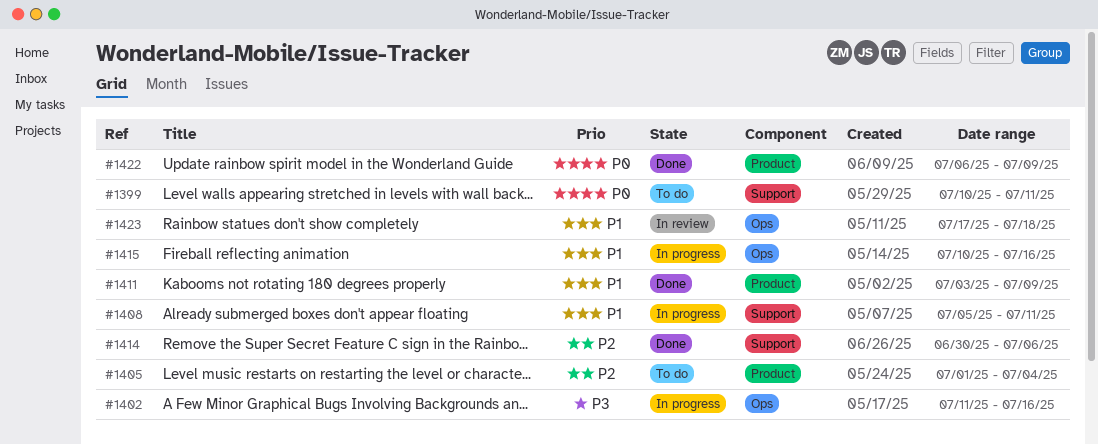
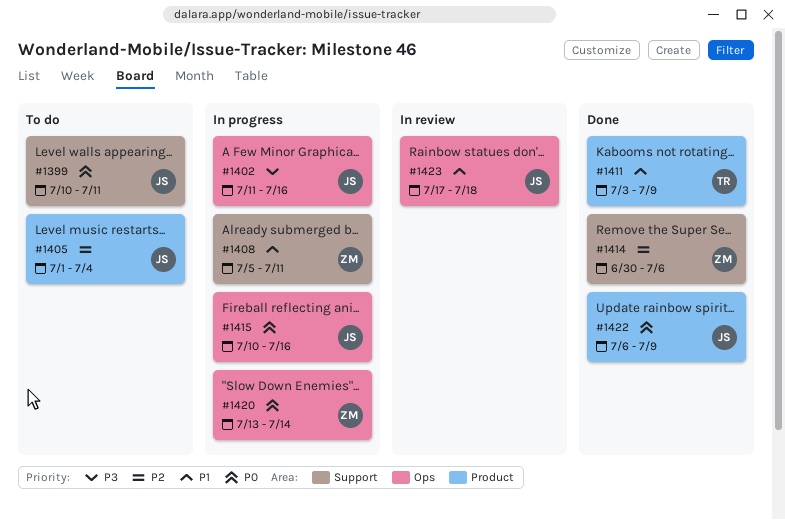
#1415, priority: P1 -> P0
#1420: none -> present

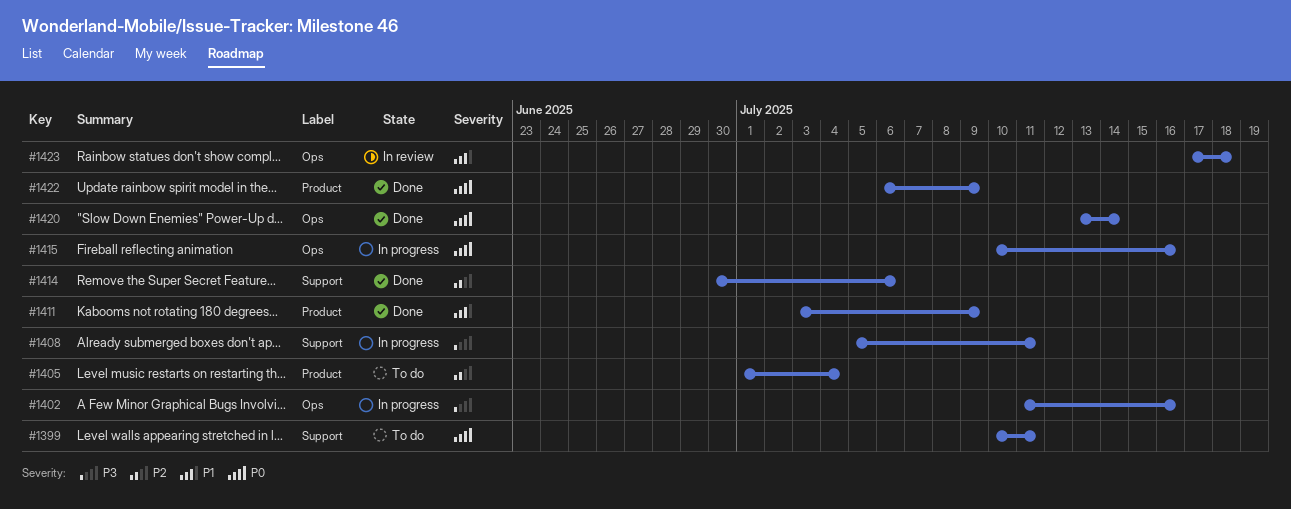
#1408, priority: P1 -> P3
#1420, status: In progress -> Done

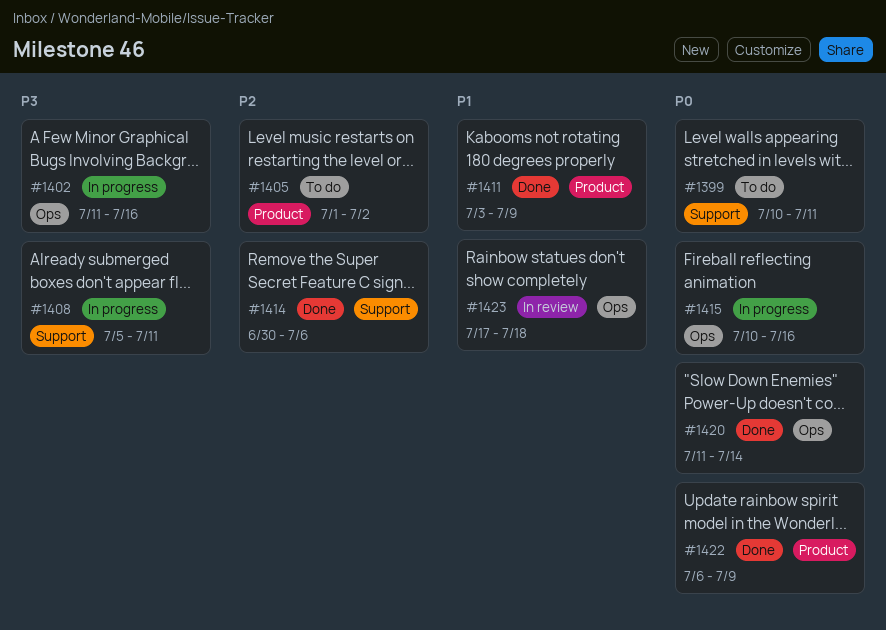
#1405, due: Jul 4 -> Jul 2
#1420, start: Jul 13 -> Jul 11

